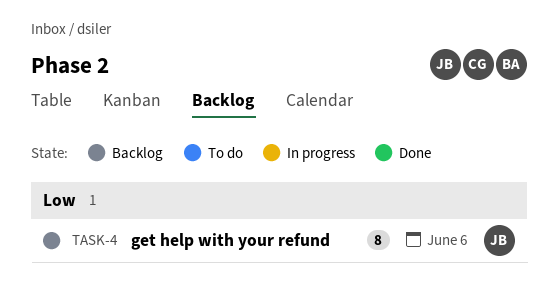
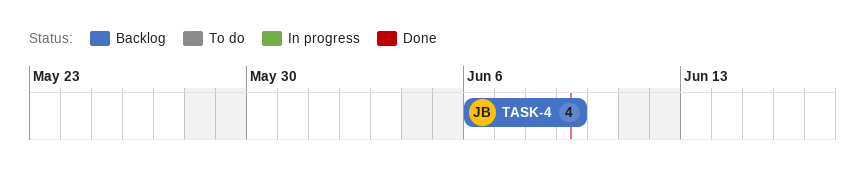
TASK-4, estimate: 8 -> 4
TASK-4, due: Jun 6 -> Jun 9

